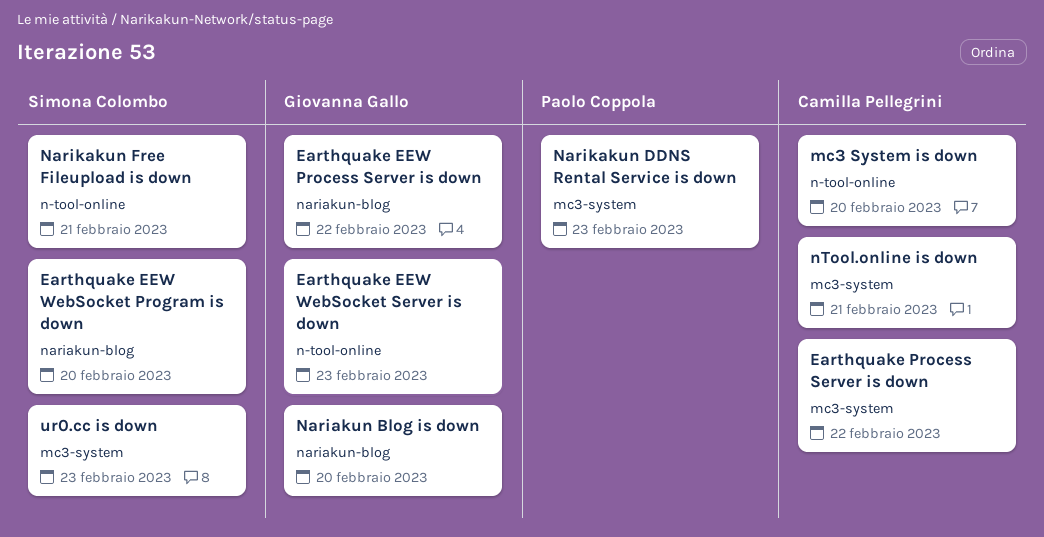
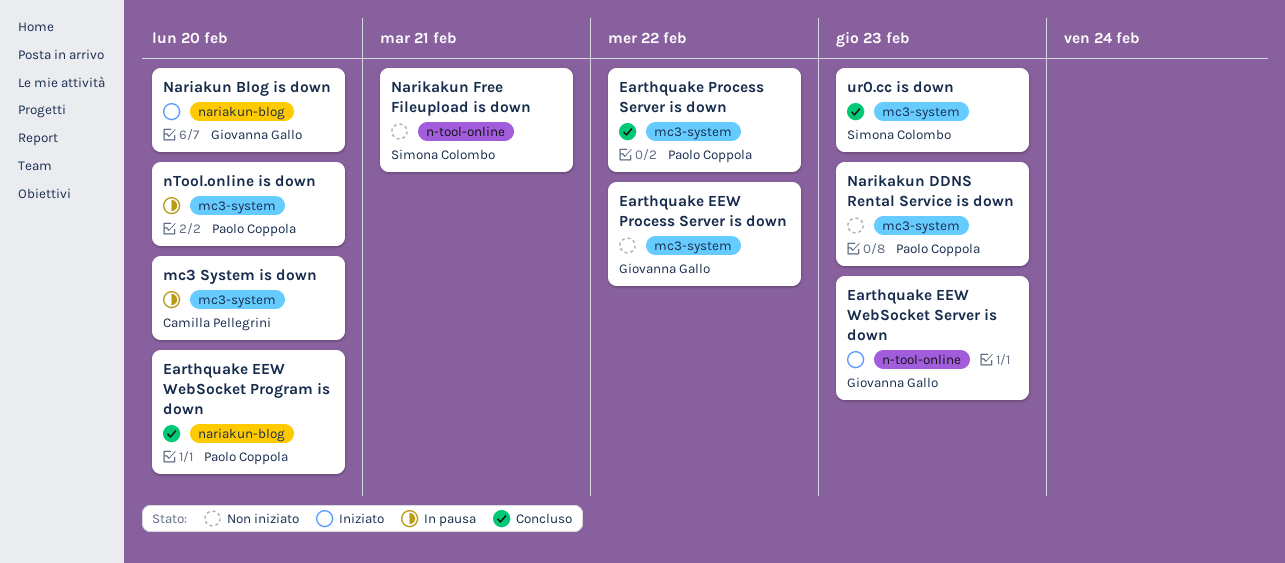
Earthquake EEW Process Server is down, label: nariakun-blog -> mc3-system
Earthquake EEW WebSocket Program is down, owner: Simona Colombo -> Paolo Coppola
Earthquake Process Server is down, owner: Camilla Pellegrini -> Paolo Coppola
mc3 System is down, label: n-tool-online -> mc3-system
nTool.online is down, owner: Camilla Pellegrini -> Paolo Coppola
nTool.online is down, due: Feb 21 -> Feb 20

